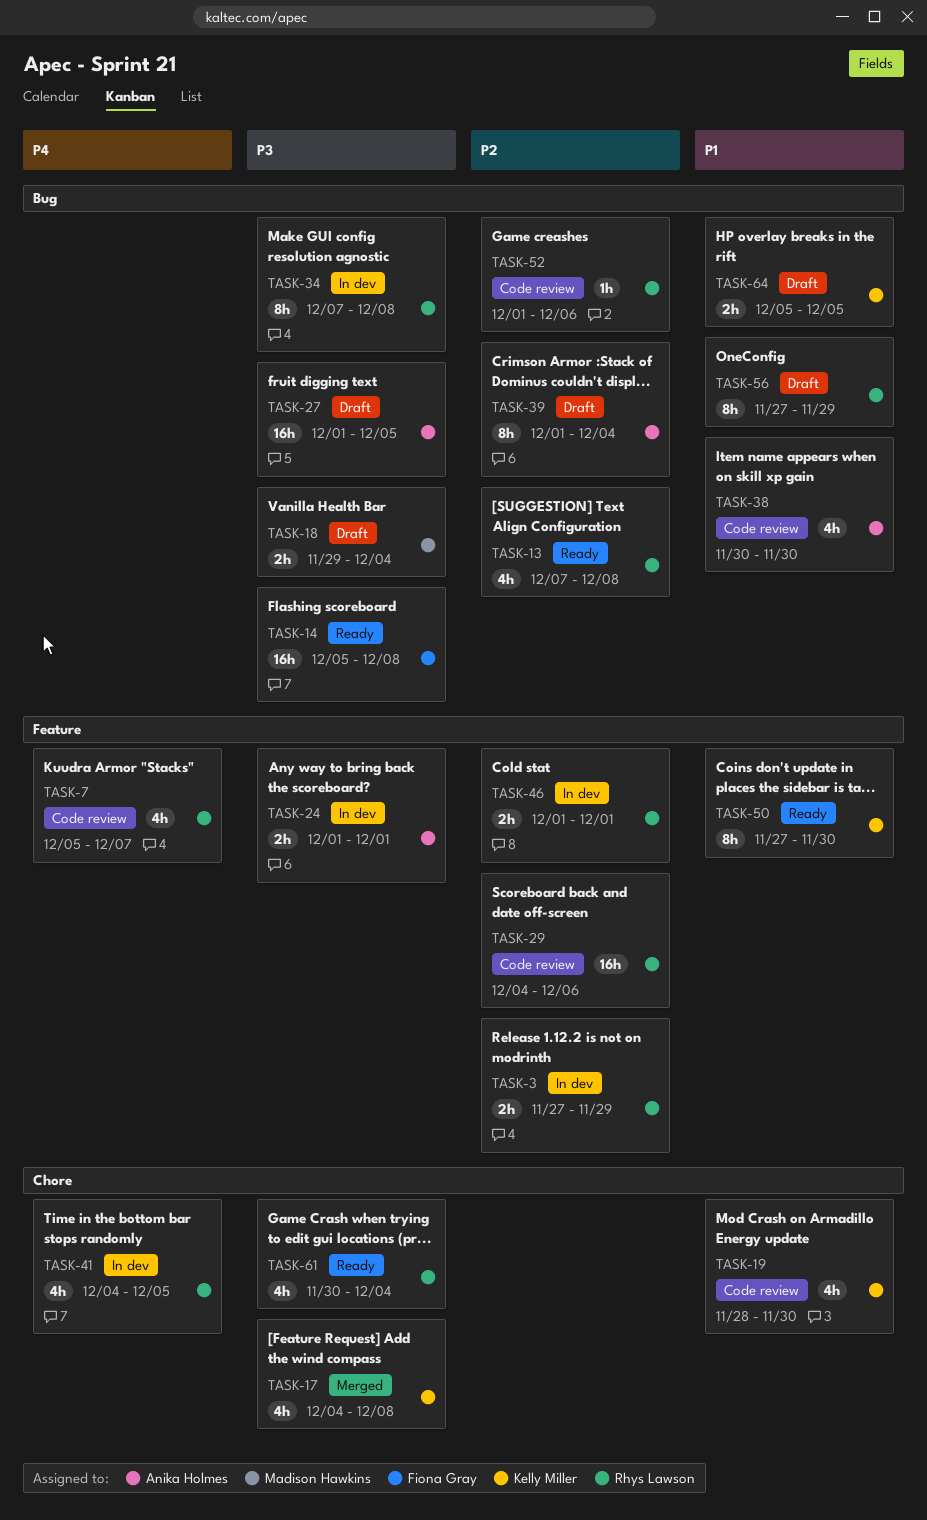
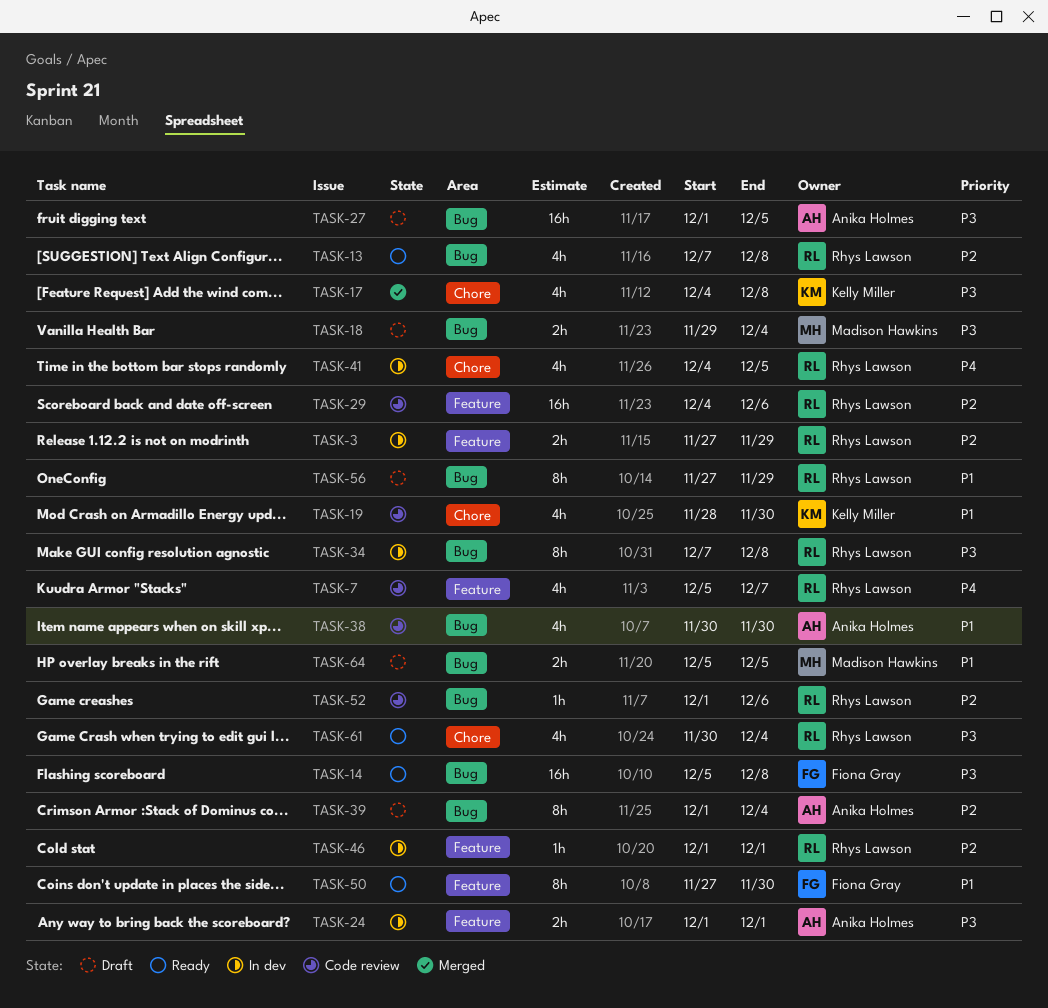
TASK-46, estimate: 2h -> 1h
TASK-50, owner: Kelly Miller -> Fiona Gray
TASK-64, owner: Kelly Miller -> Madison Hawkins

